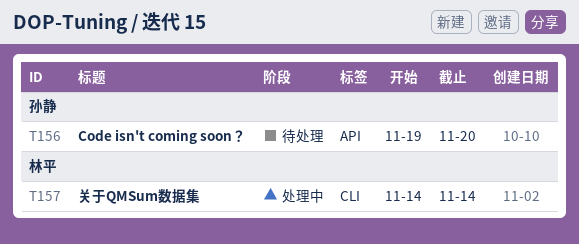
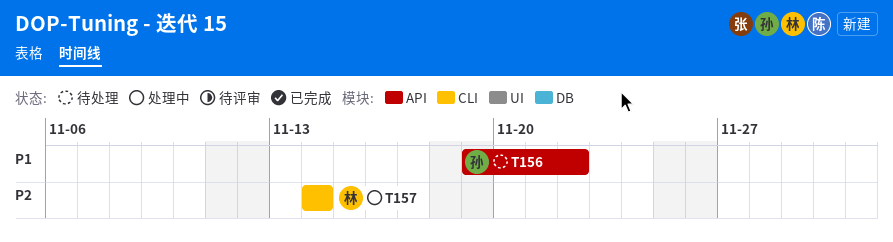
T156, due: Nov 20 -> Nov 22

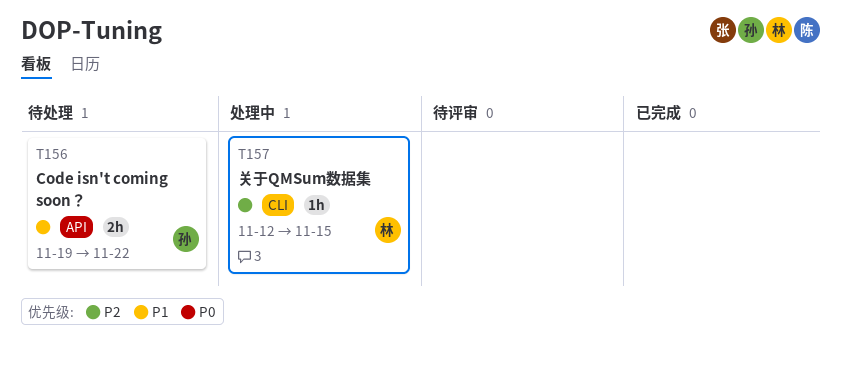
T157, start: Nov 14 -> Nov 12
T157, due: Nov 14 -> Nov 15

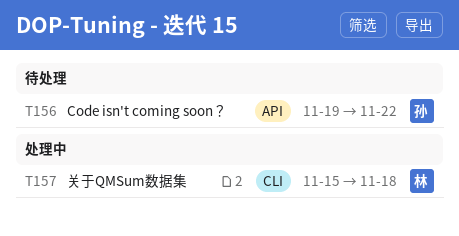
T157, start: Nov 12 -> Nov 15
T157, due: Nov 15 -> Nov 18

